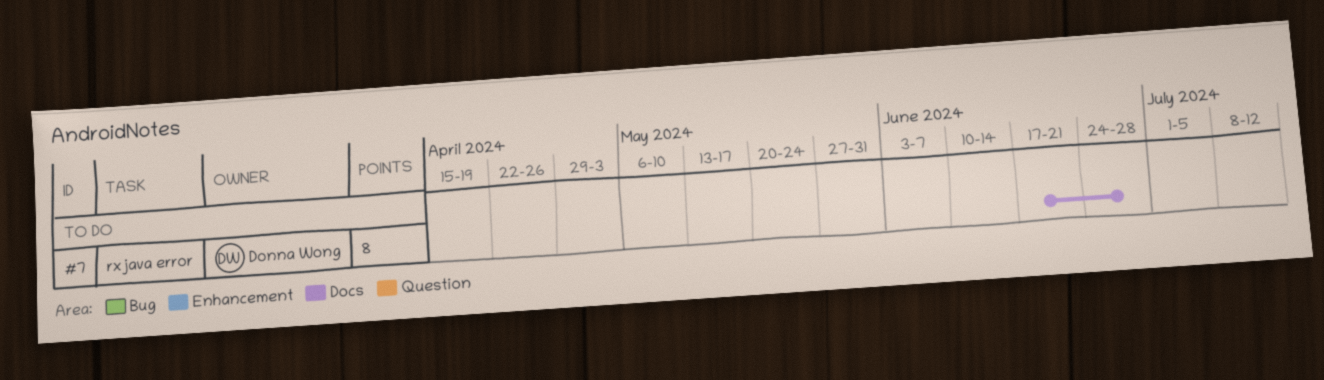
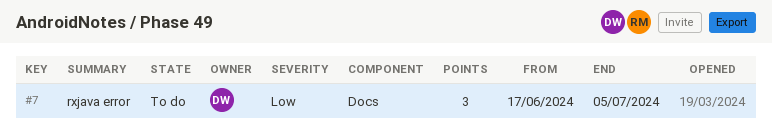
#7, estimate: 8 -> 3
#7, due: Jun 28 -> Jul 5

